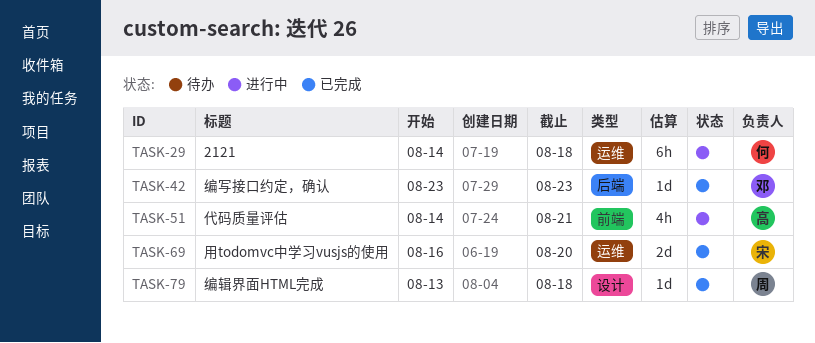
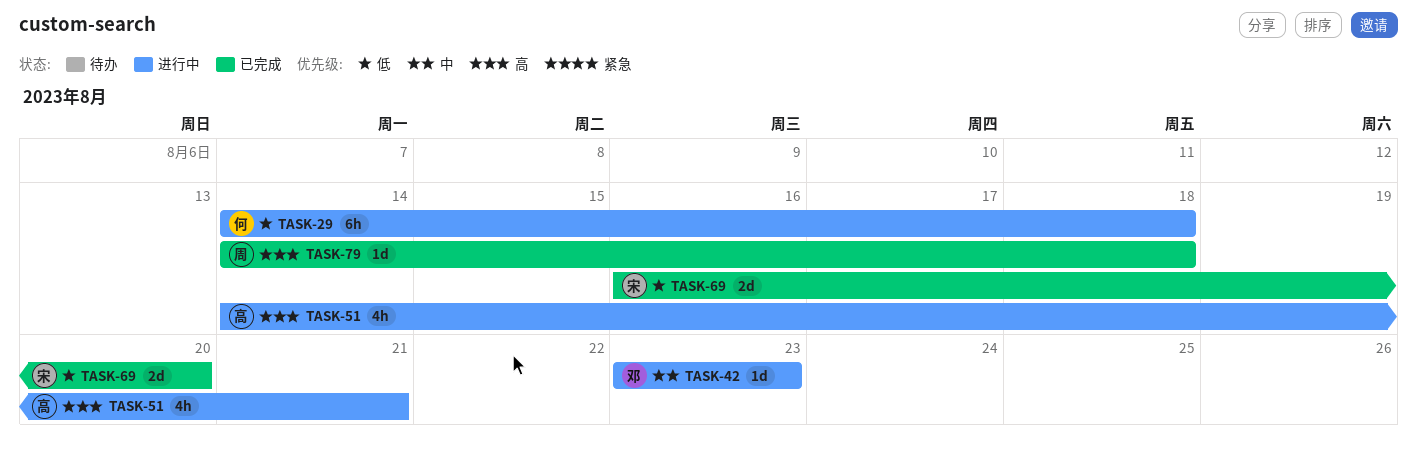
TASK-42, status: 已完成 -> 进行中
TASK-79, start: Aug 13 -> Aug 14

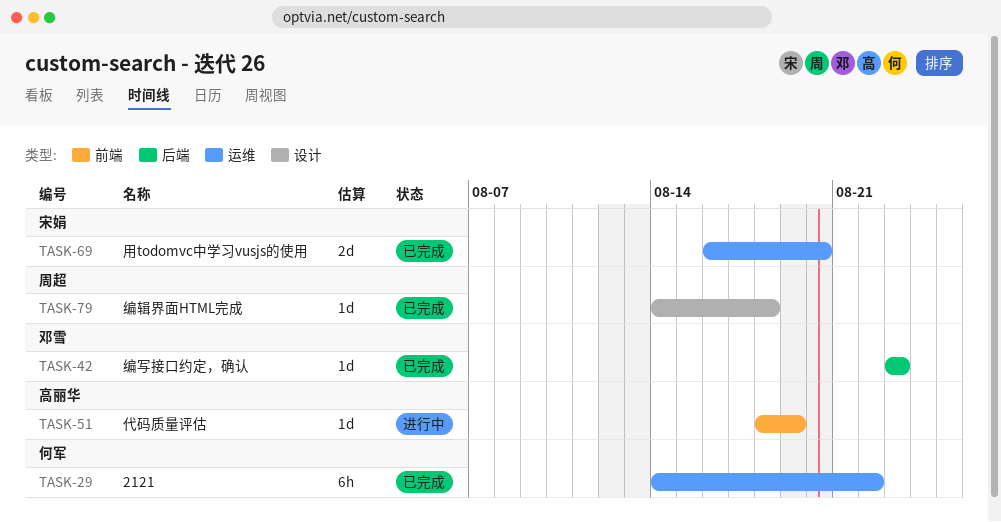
TASK-29, status: 进行中 -> 已完成
TASK-29, due: Aug 18 -> Aug 22
TASK-42, status: 进行中 -> 已完成
TASK-51, estimate: 4h -> 1d
TASK-51, start: Aug 14 -> Aug 18
TASK-51, due: Aug 21 -> Aug 19

